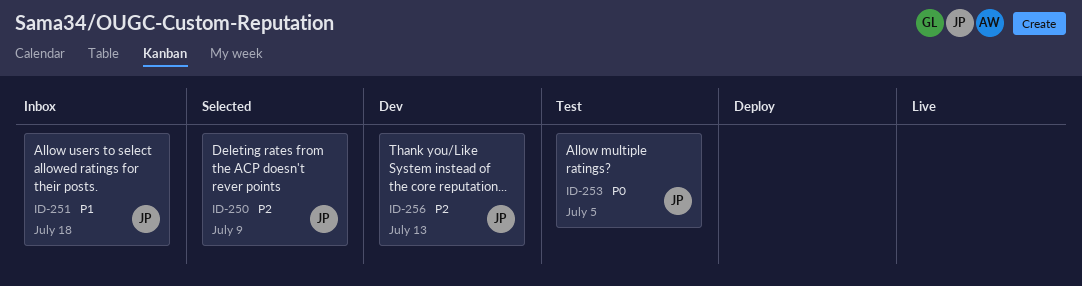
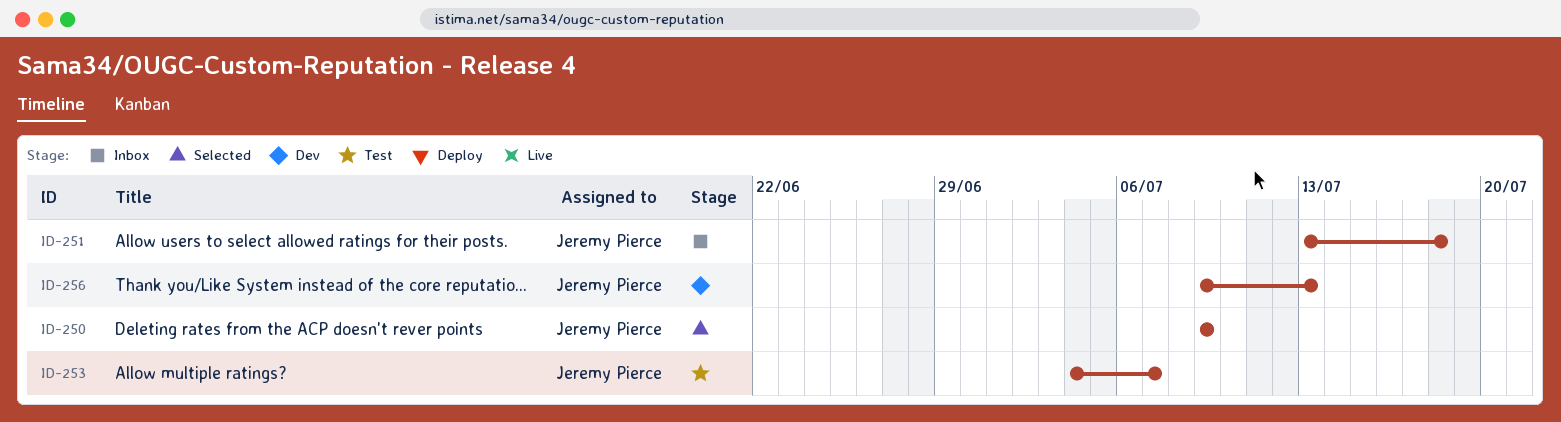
ID-253, due: Jul 5 -> Jul 7

